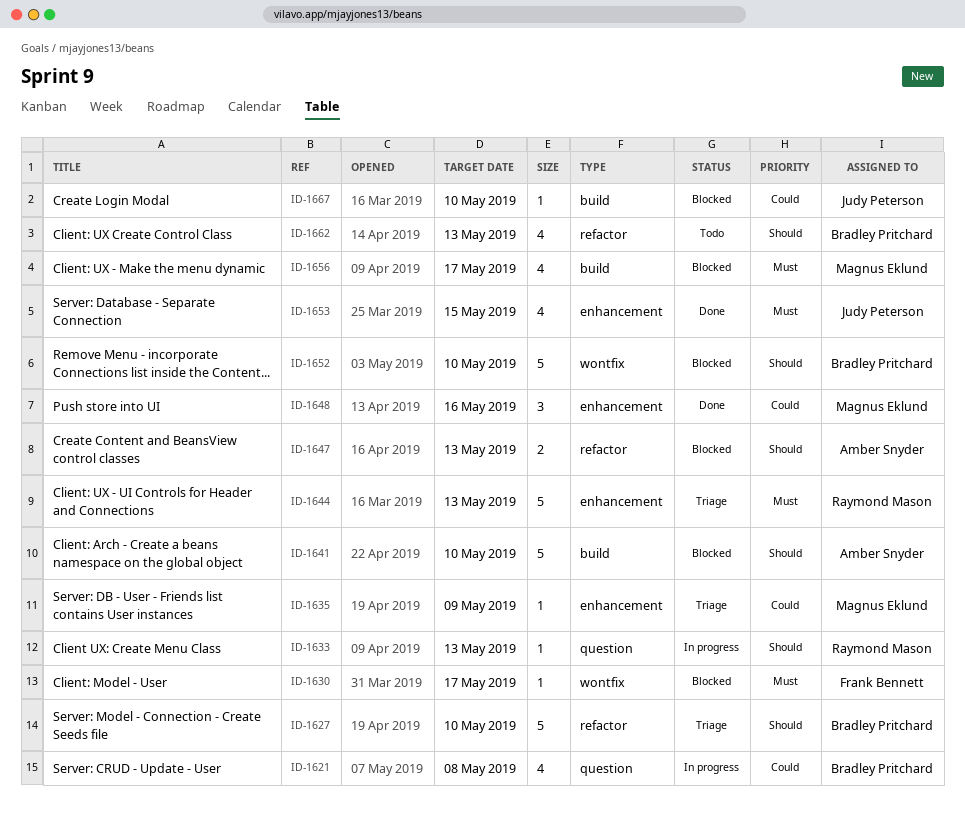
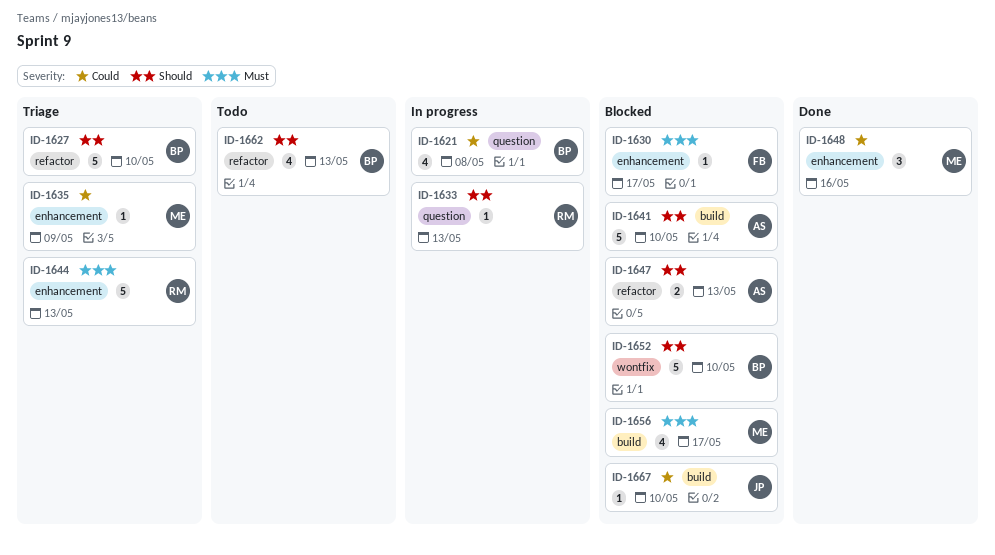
ID-1630, label: wontfix -> enhancement
ID-1653: present -> none

